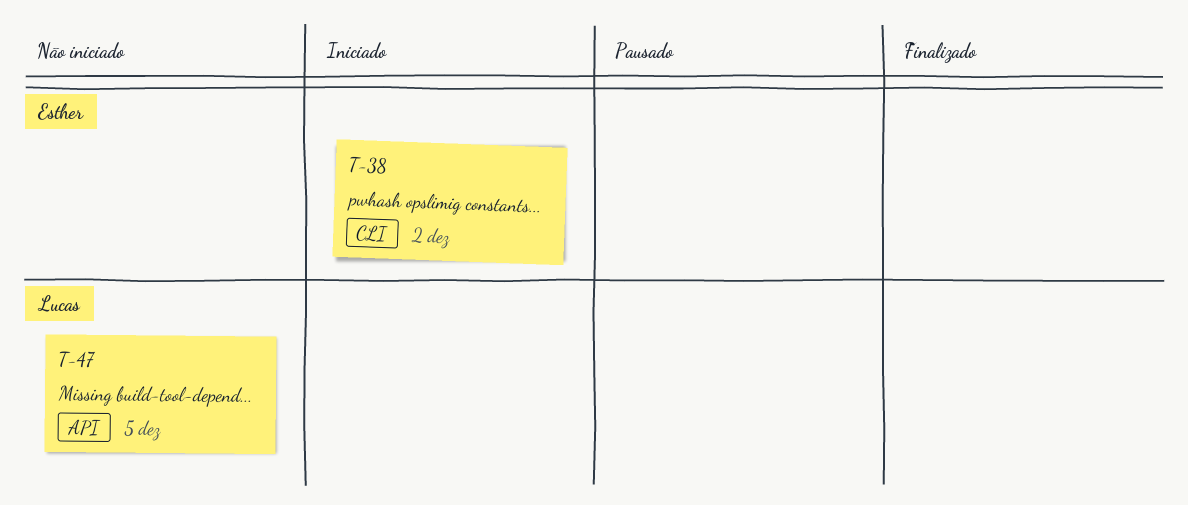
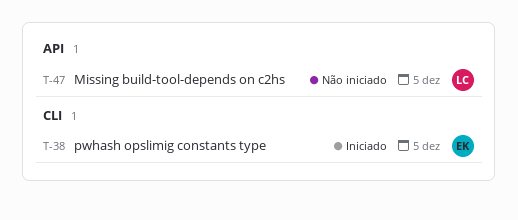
T-38, due: Dec 2 -> Dec 5

